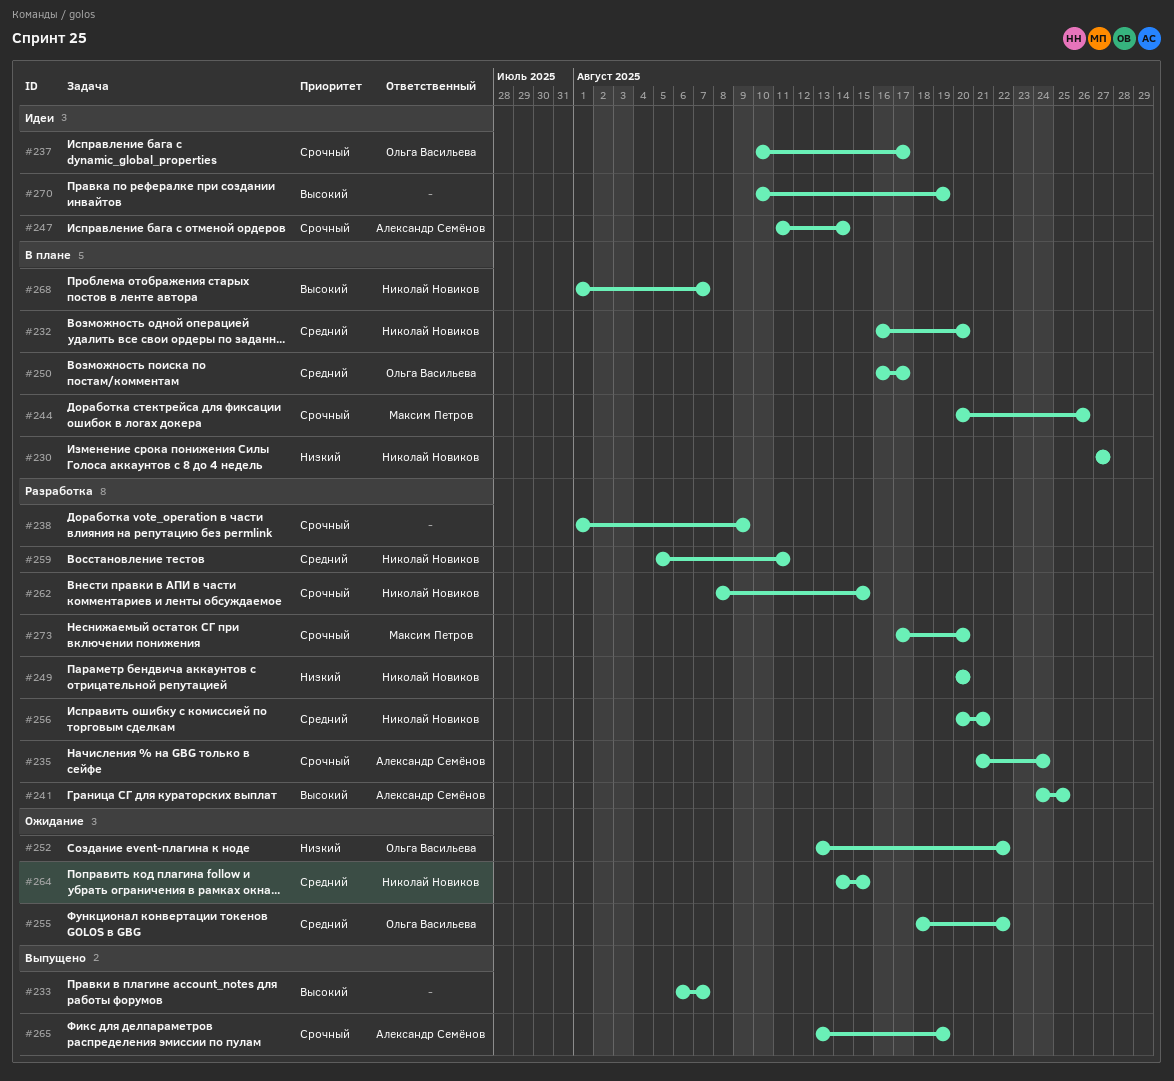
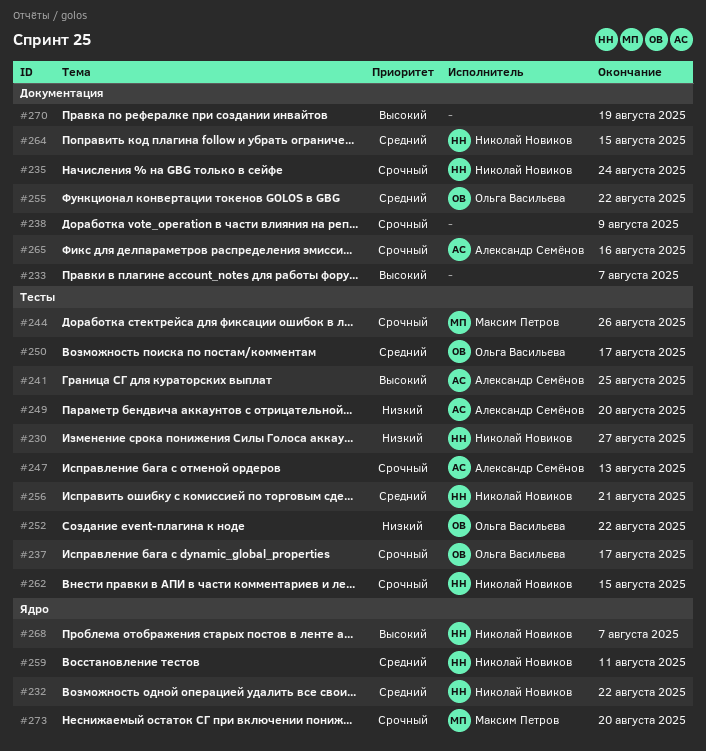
#232, due: Aug 20 -> Aug 22
#235, owner: Александр Семёнов -> Николай Новиков
#247, due: Aug 14 -> Aug 13
#249, owner: Николай Новиков -> Александр Семёнов
#265, due: Aug 19 -> Aug 16

